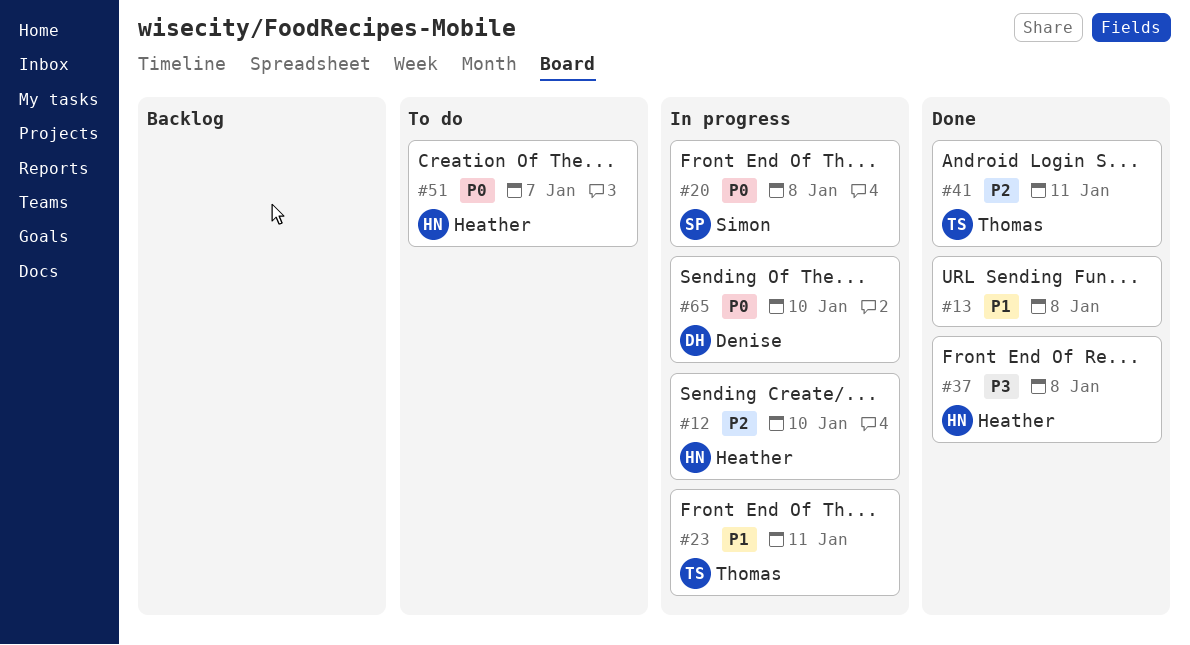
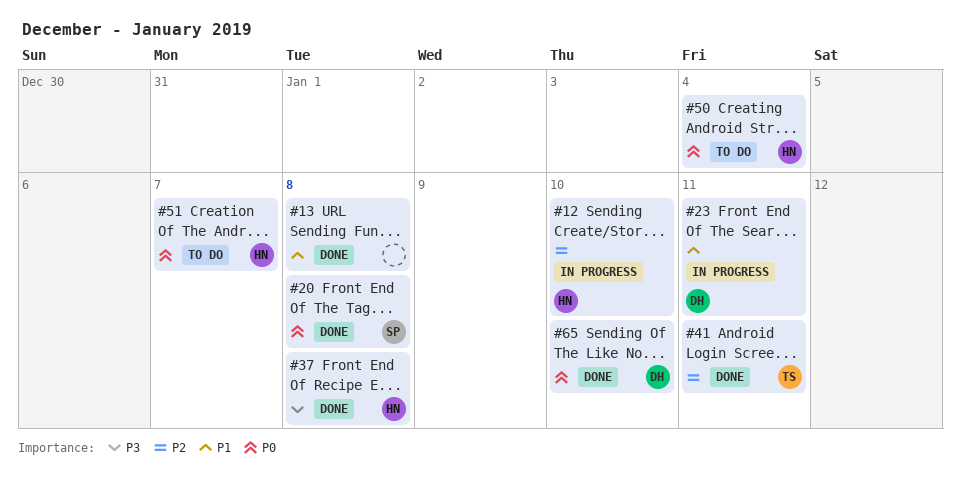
#20, status: In progress -> Done
#23, owner: Thomas -> Denise
#50: none -> present
#65, status: In progress -> Done

